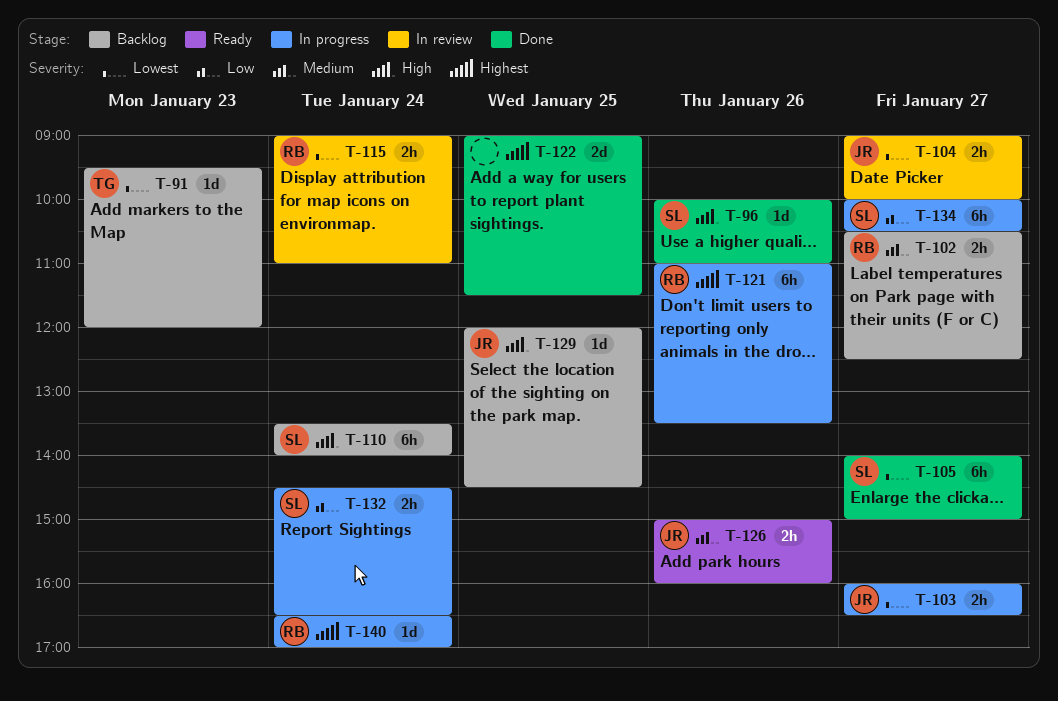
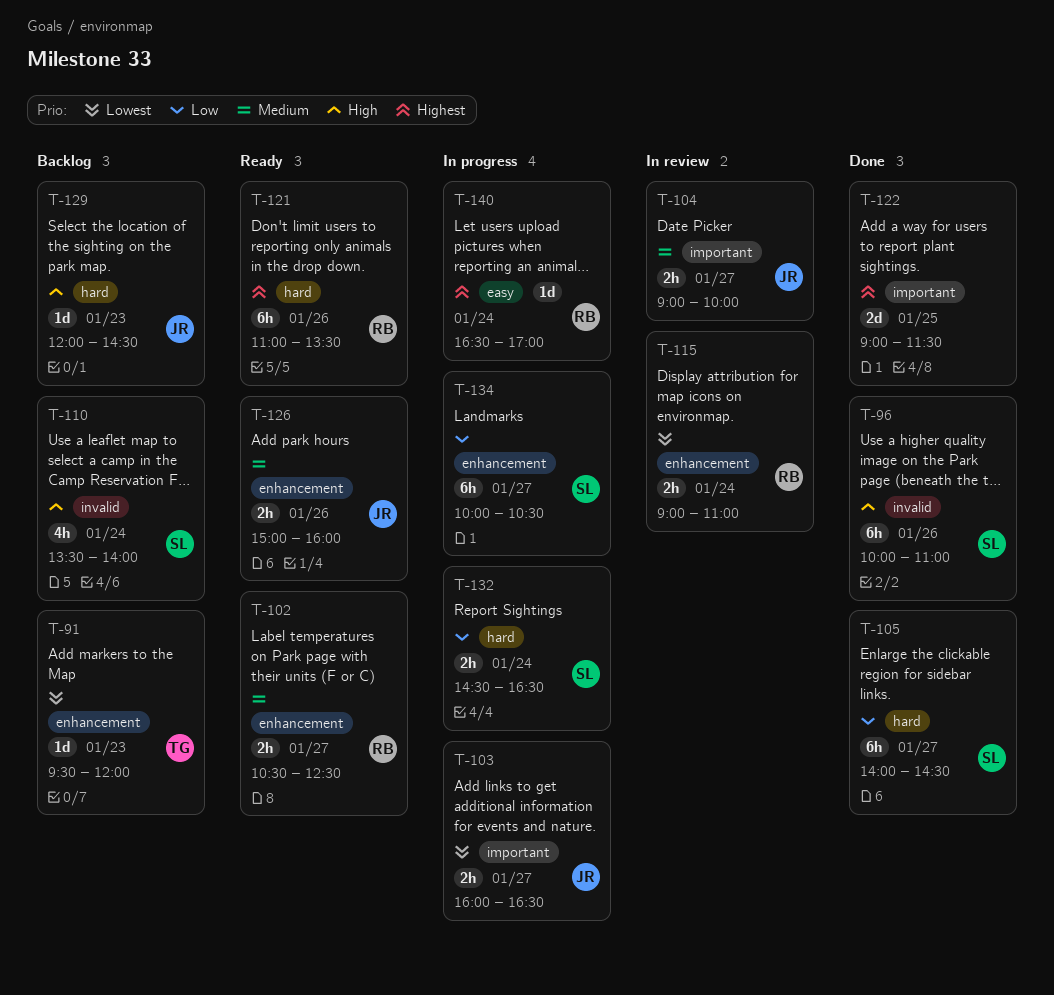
T-96, estimate: 1d -> 6h
T-102, status: Backlog -> Ready
T-104, priority: Lowest -> Medium
T-105, priority: Lowest -> Low
T-105, ends: 15:00 -> 14:30
T-110, estimate: 6h -> 4h
T-121, status: In progress -> Ready
T-129, day: Jan 25 -> Jan 23

